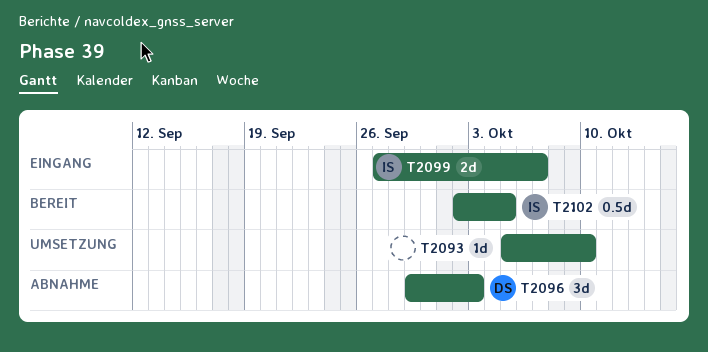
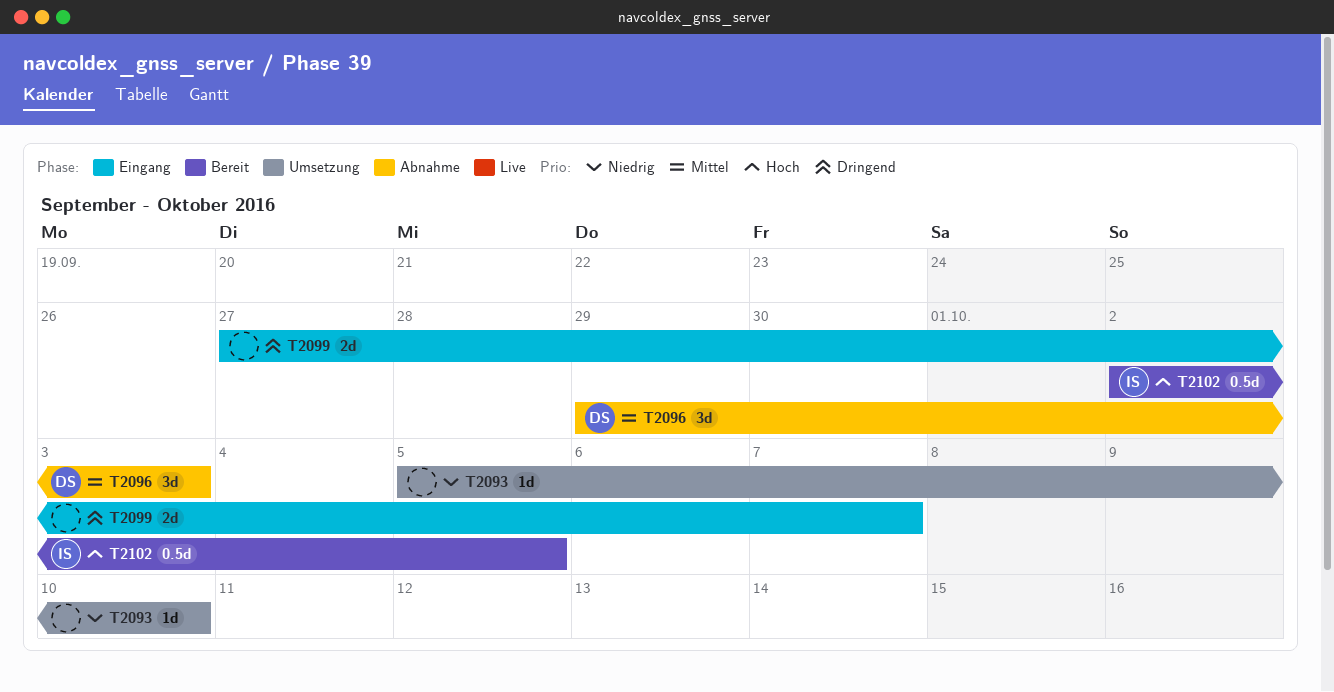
T2099, owner: IS -> none

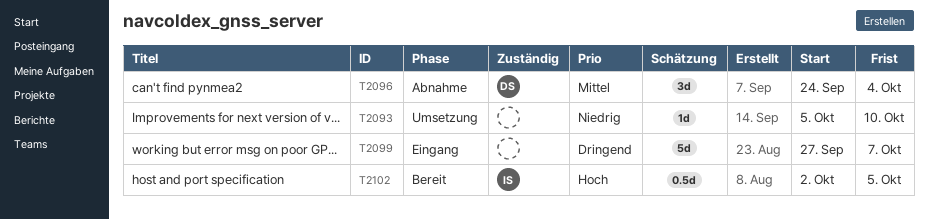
T2096, start: Sep 29 -> Sep 24
T2096, due: Oct 3 -> Oct 4
T2099, estimate: 2d -> 5d

